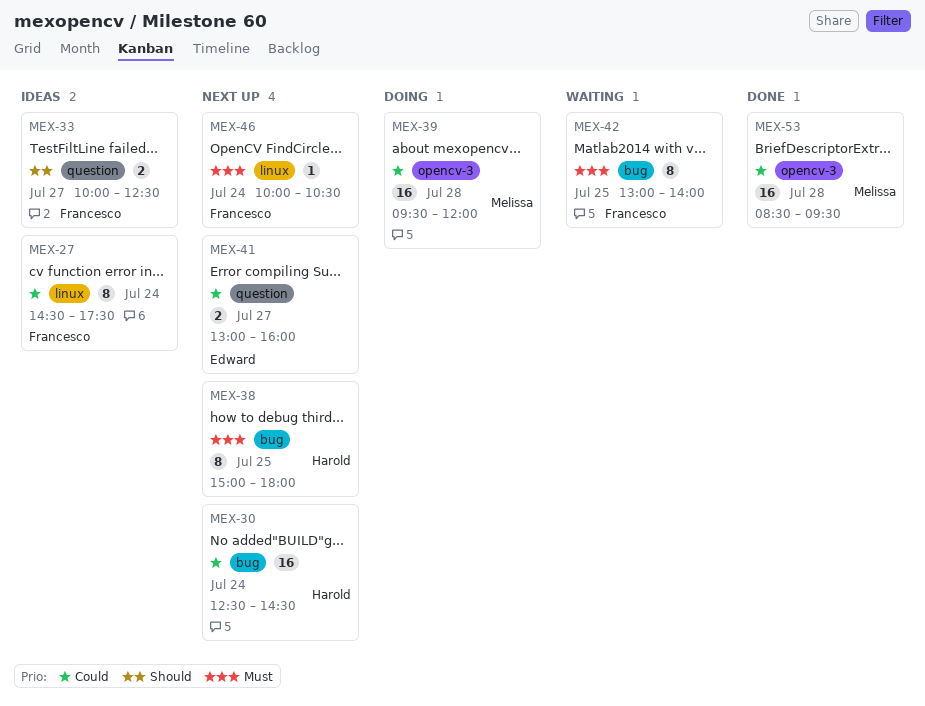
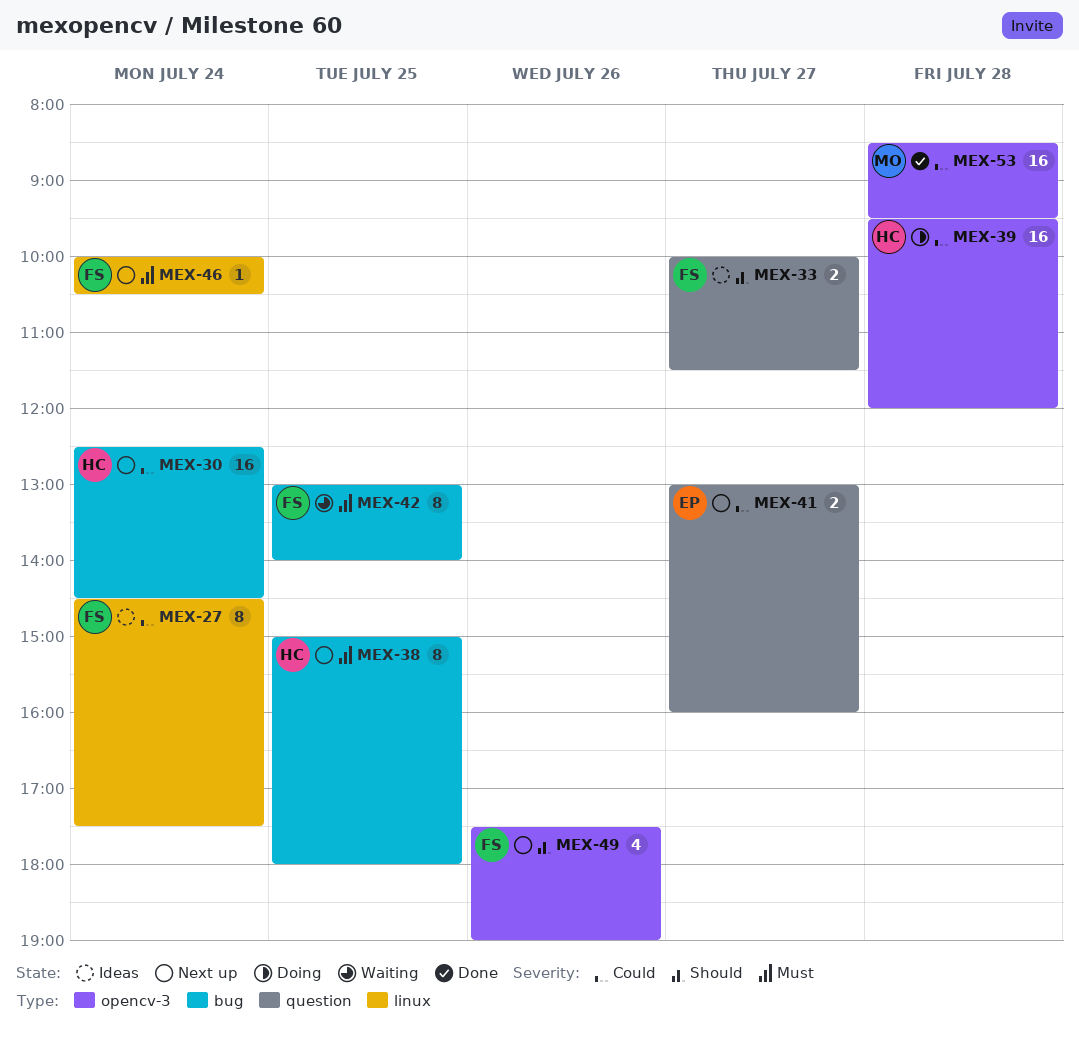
MEX-33, ends: 12:30 -> 11:30
MEX-39, owner: Melissa -> Harold
MEX-49: none -> present

